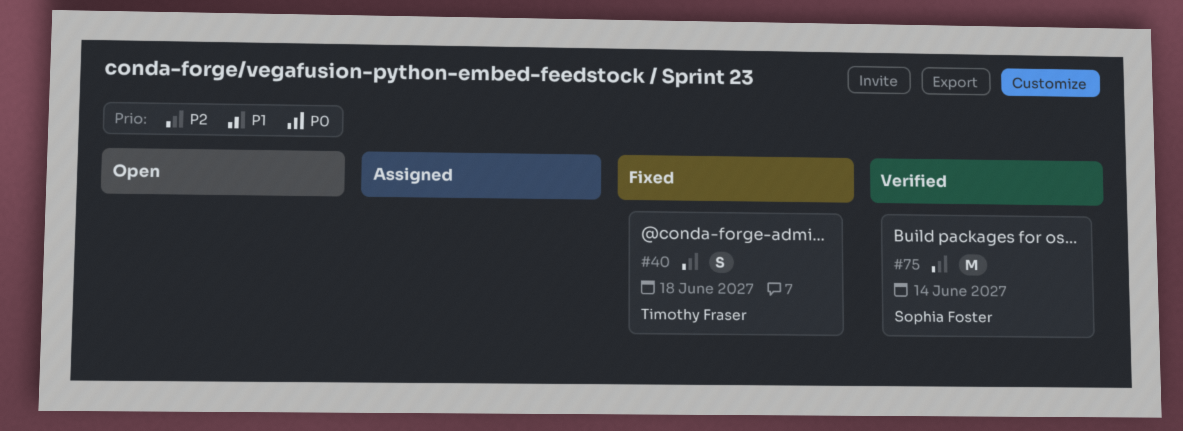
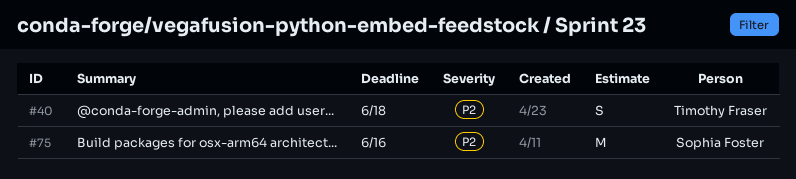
#75, due: Jun 14 -> Jun 16

